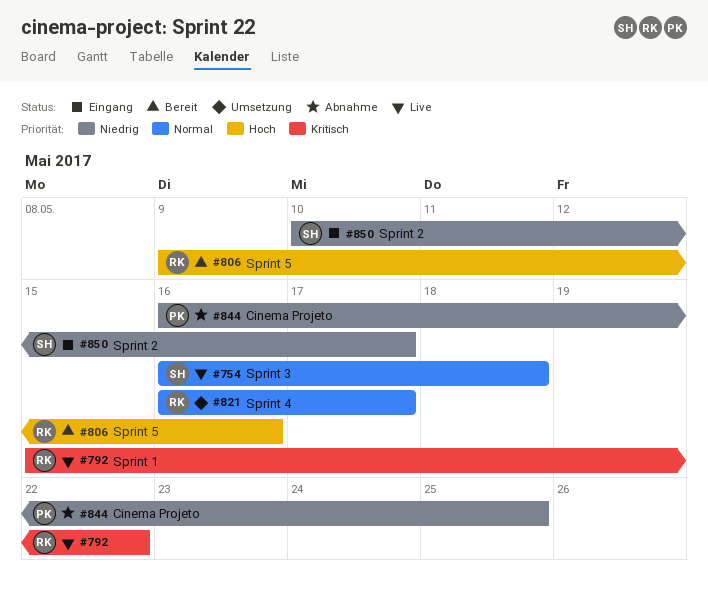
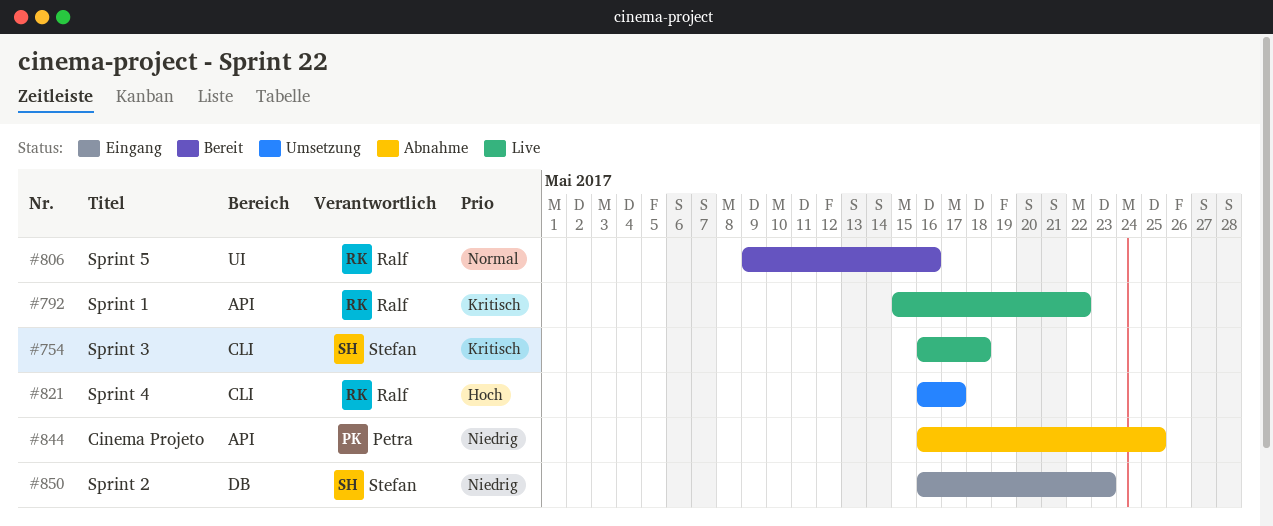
#754, priority: Normal -> Kritisch
#806, priority: Hoch -> Normal
#821, priority: Normal -> Hoch
#850, start: May 10 -> May 16
#850, due: May 17 -> May 23

